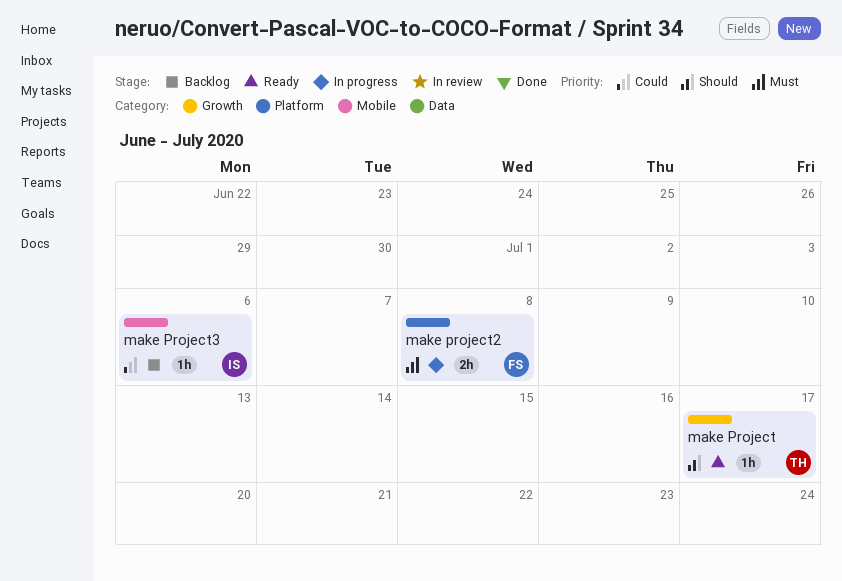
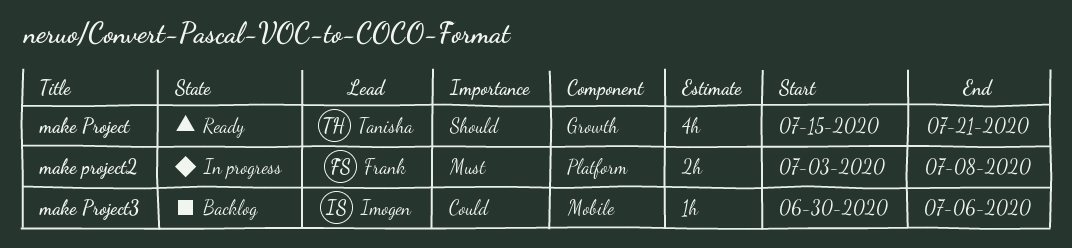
make Project, estimate: 1h -> 4h
make Project, due: Jul 17 -> Jul 21

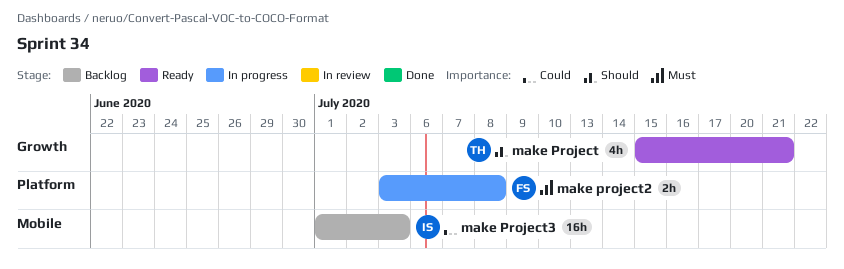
make Project3, estimate: 1h -> 16h
make Project3, start: Jun 30 -> Jul 1
make Project3, due: Jul 6 -> Jul 3

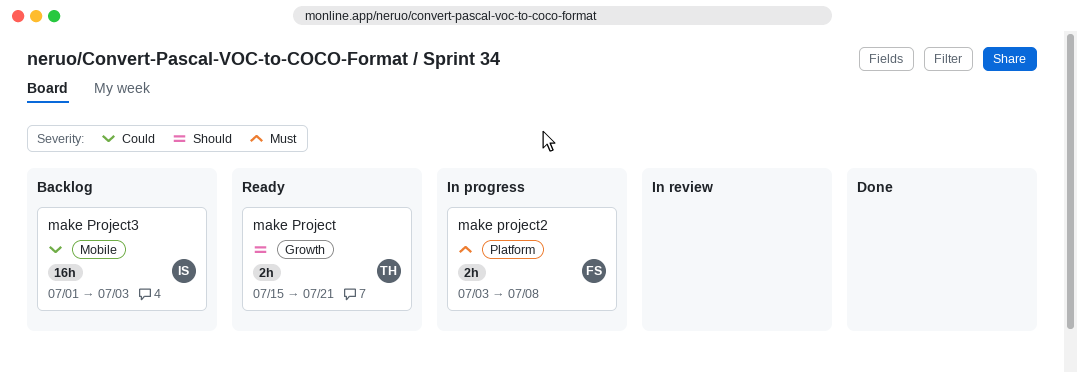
make Project, estimate: 4h -> 2h

